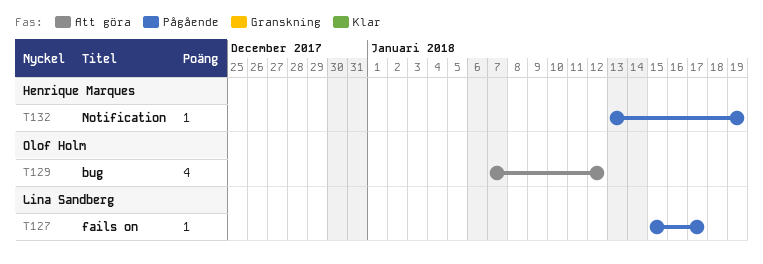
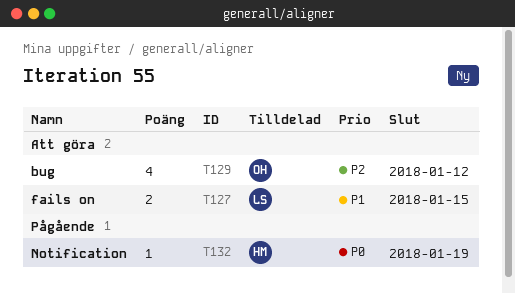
T127, status: Pågående -> Att göra
T127, estimate: 1 -> 2
T127, due: Jan 17 -> Jan 15

